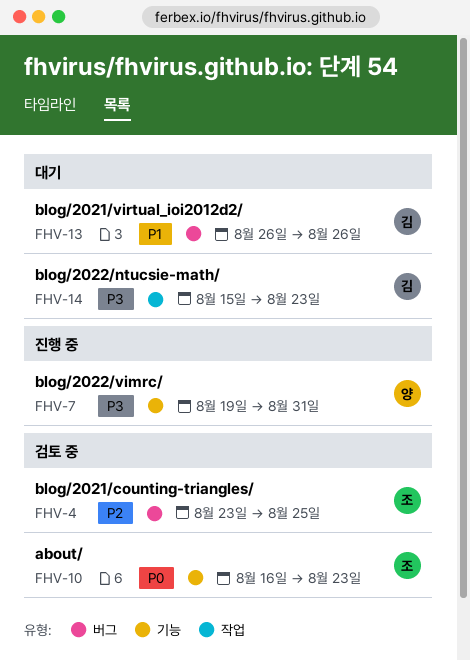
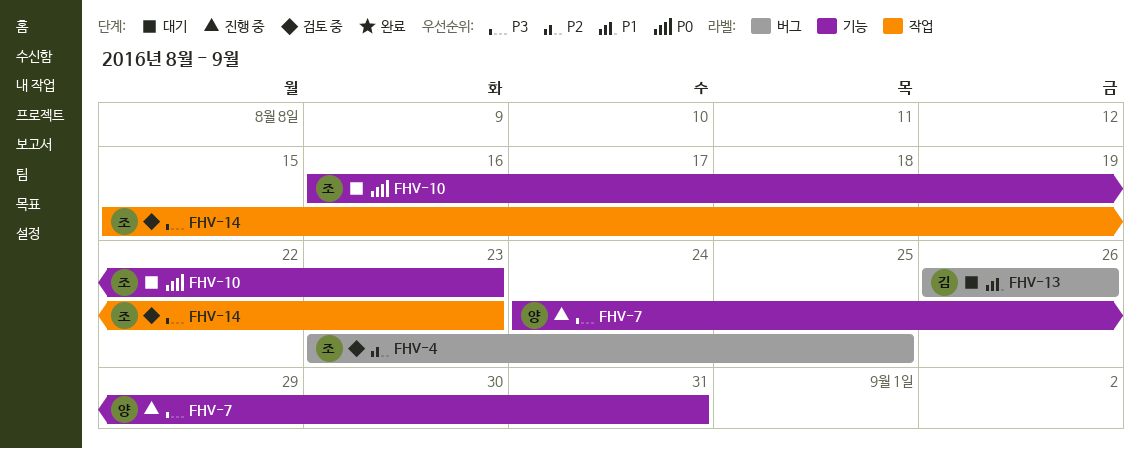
FHV-7, start: Aug 19 -> Aug 24
FHV-10, status: 검토 중 -> 대기
FHV-14, status: 대기 -> 검토 중
FHV-14, owner: 김 -> 조

